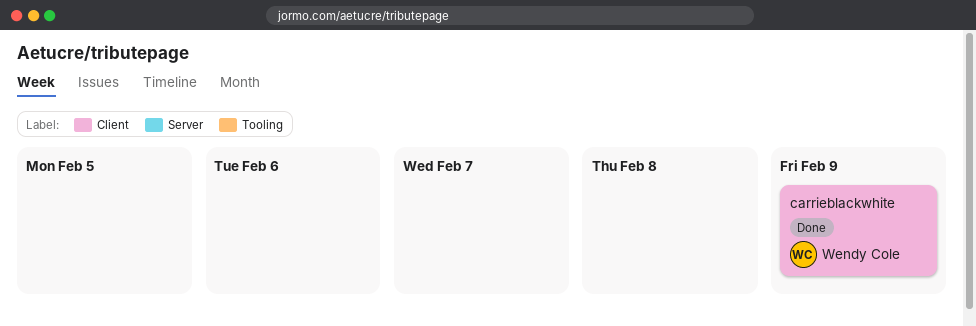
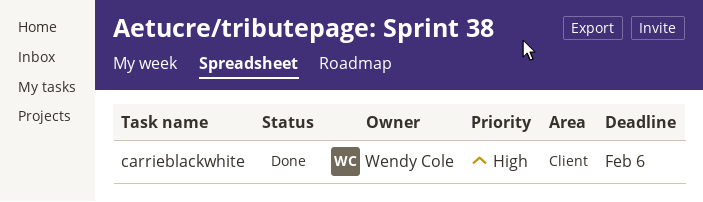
carrieblackwhite, due: Feb 9 -> Feb 6

